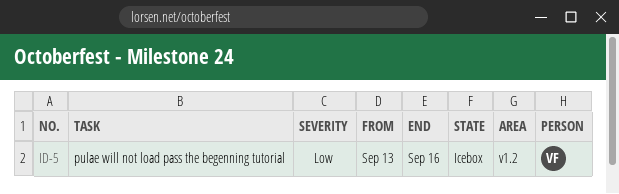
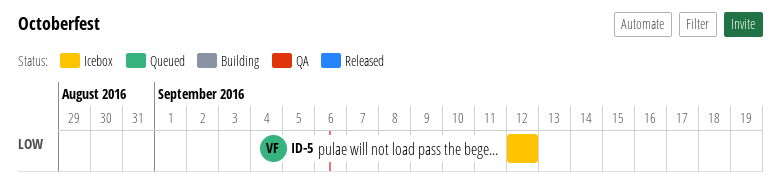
ID-5, start: Sep 13 -> Sep 12
ID-5, due: Sep 16 -> Sep 12

